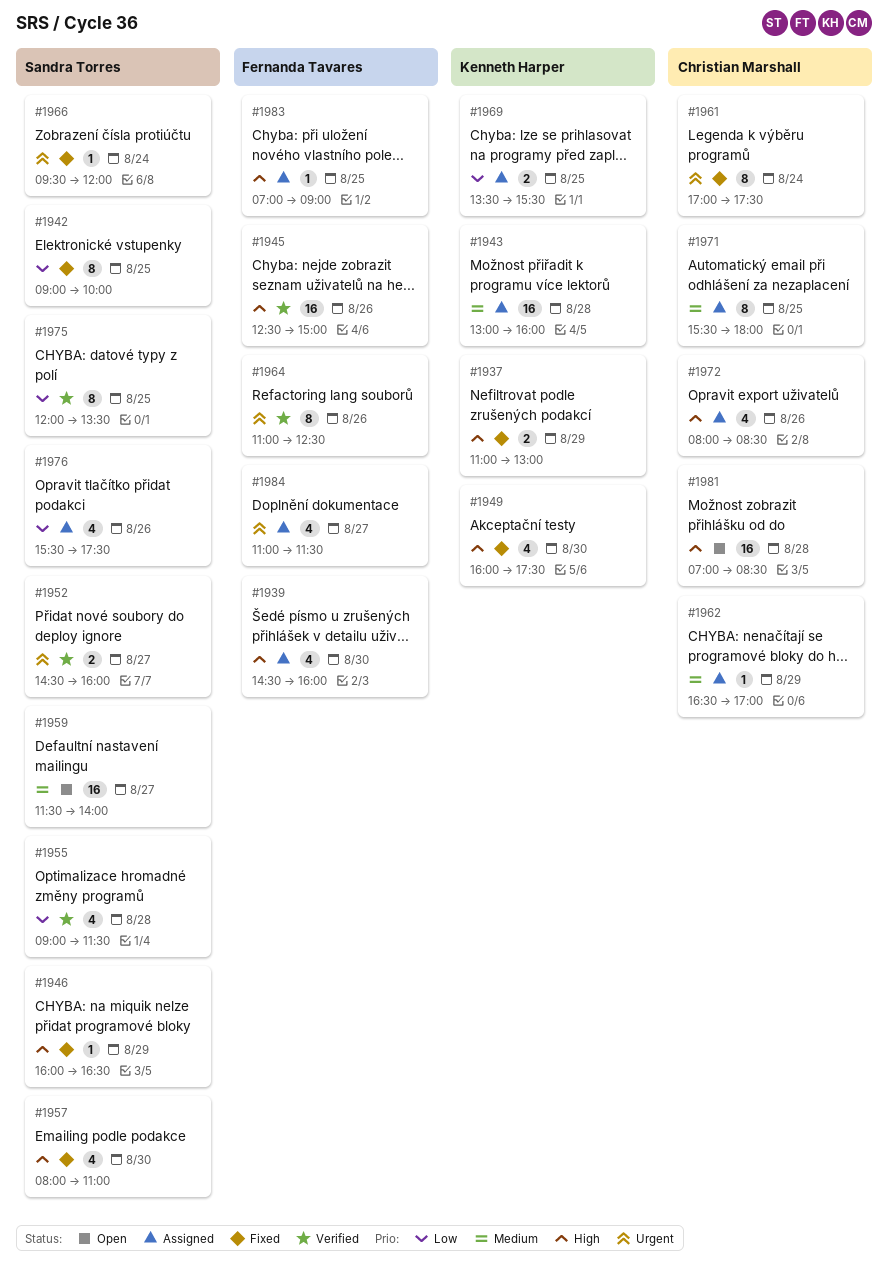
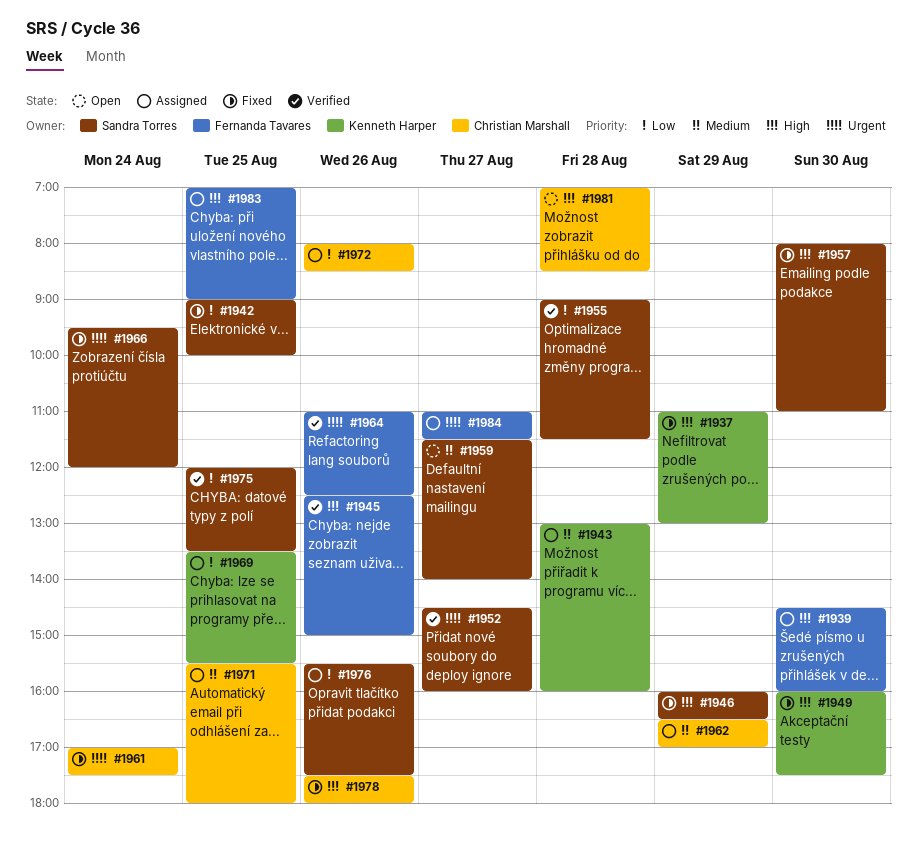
#1972, priority: High -> Low
#1978: none -> present

